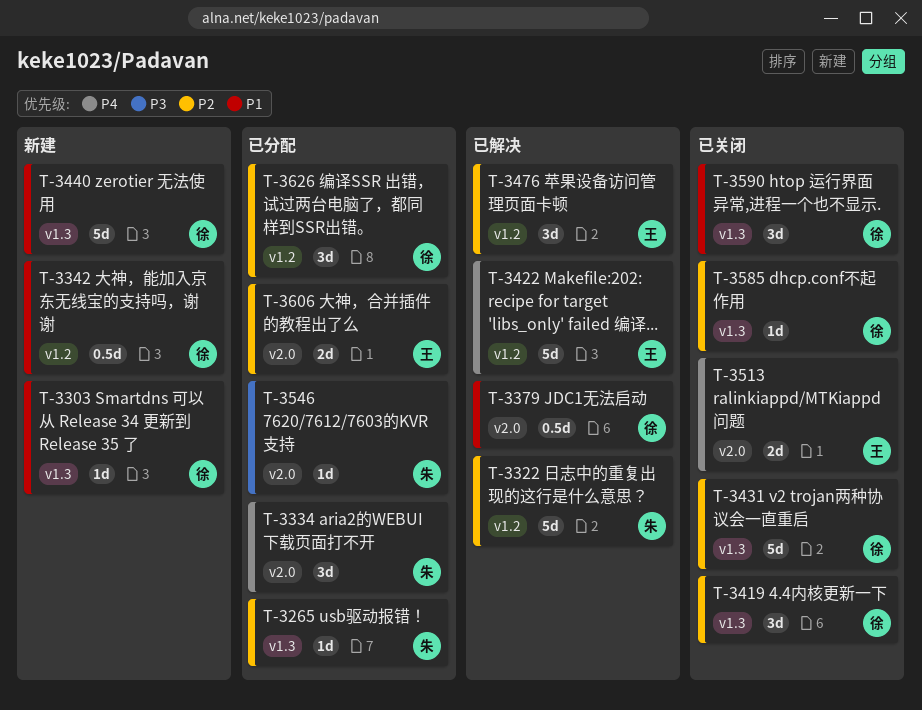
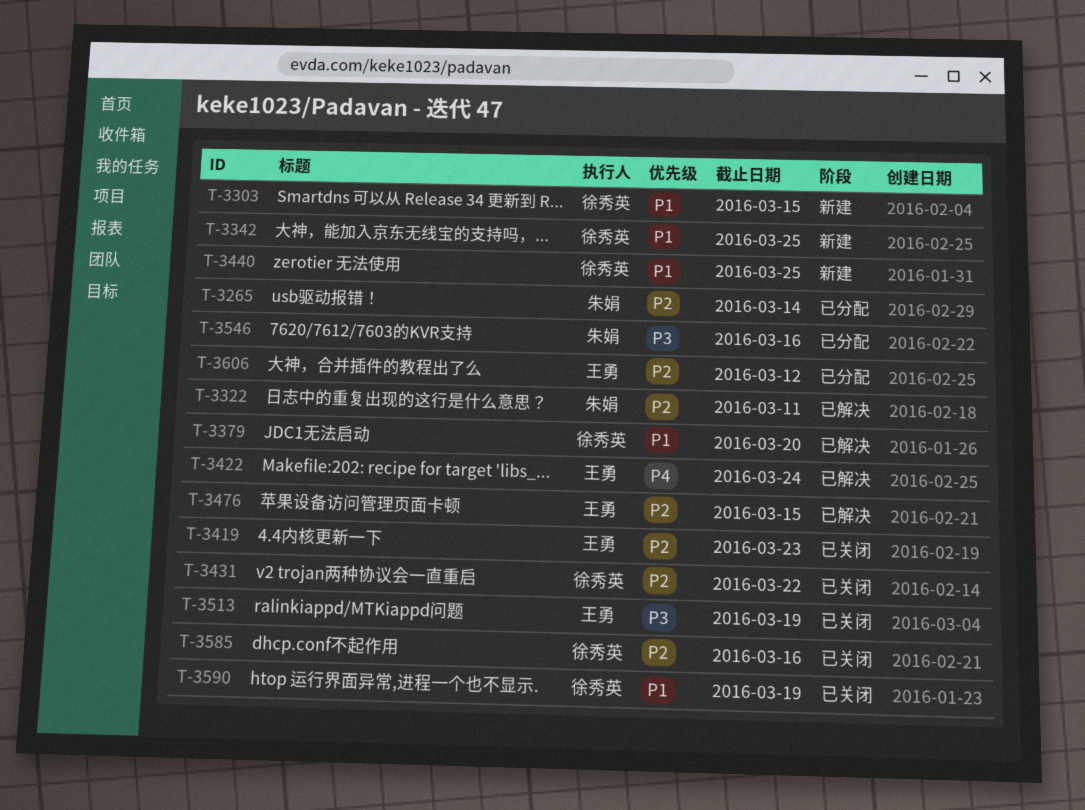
T-3334: present -> none
T-3419, owner: 徐秀英 -> 王勇
T-3513, priority: P4 -> P3
T-3626: present -> none

